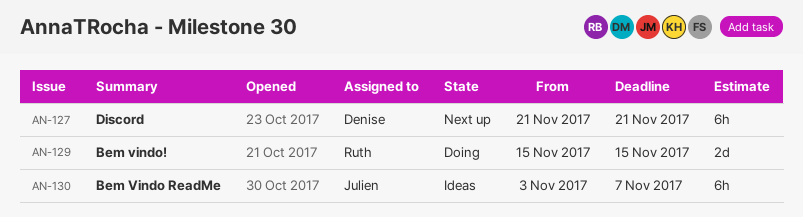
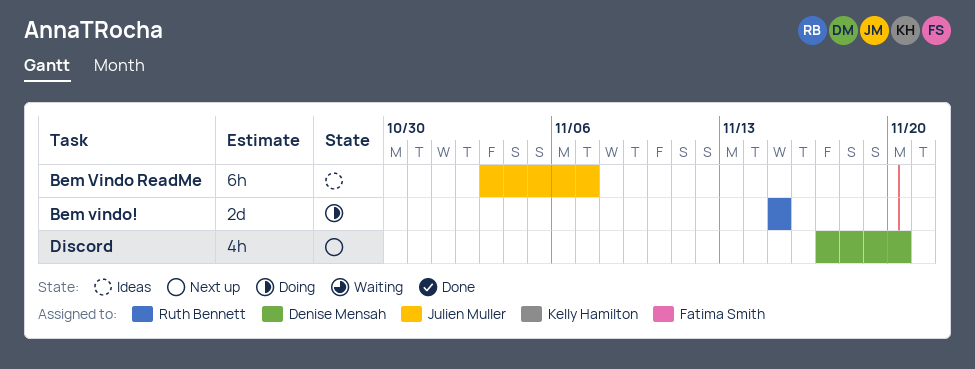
Discord, estimate: 6h -> 4h
Discord, start: Nov 21 -> Nov 17
Discord, due: Nov 21 -> Nov 20

